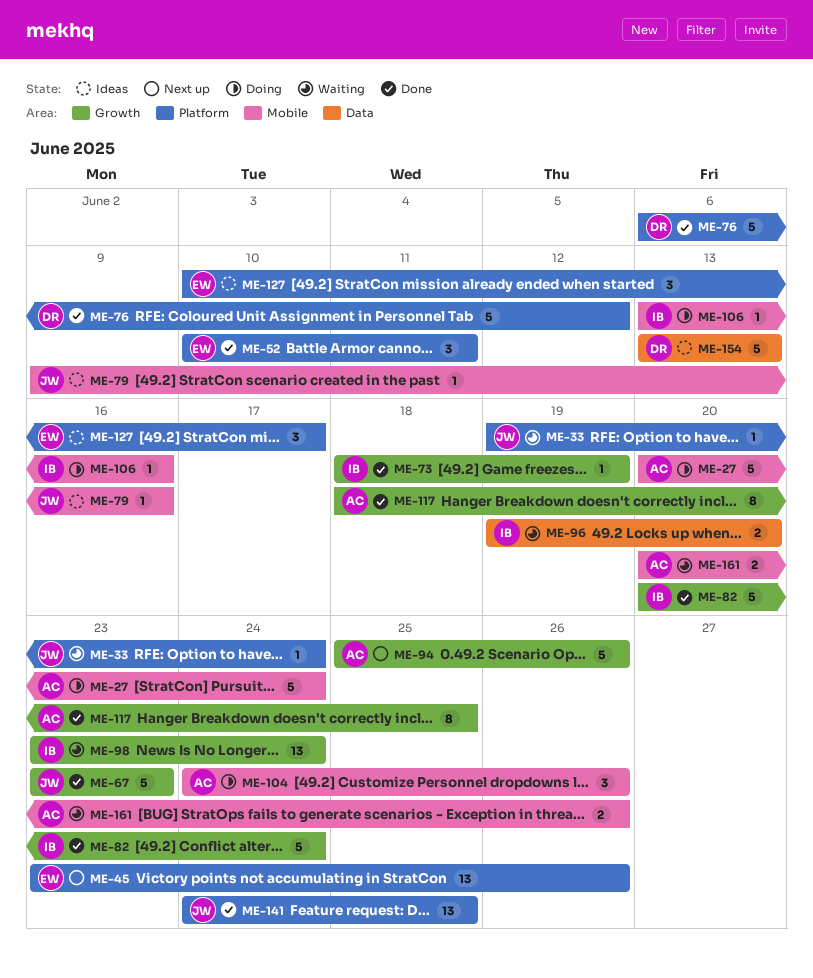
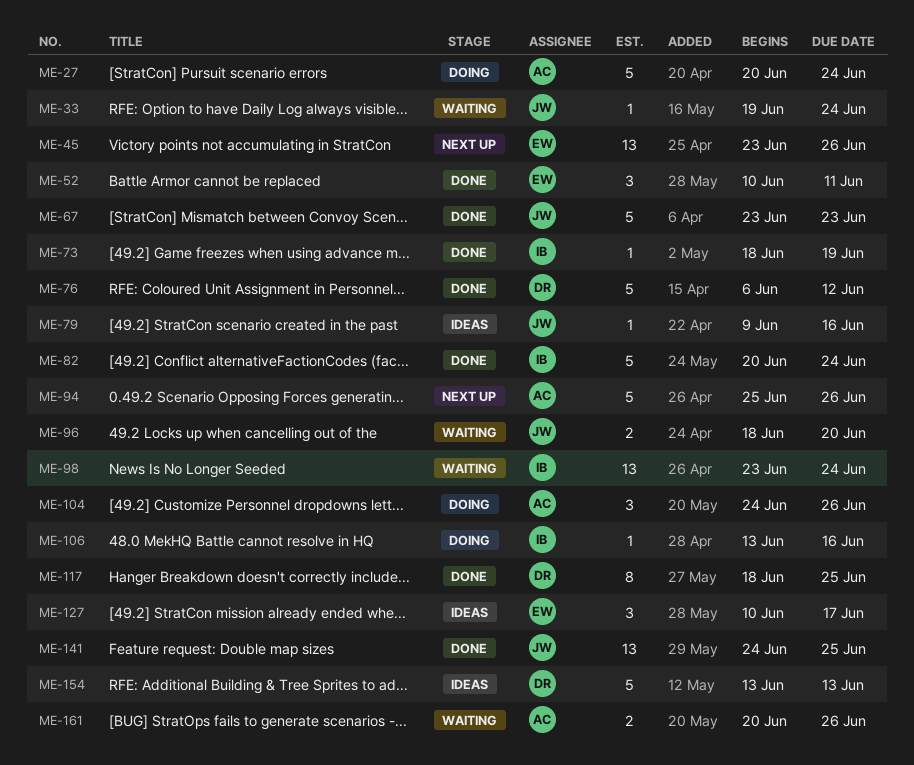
ME-96, owner: IB -> JW
ME-96, start: Jun 19 -> Jun 18
ME-117, owner: AC -> DR

